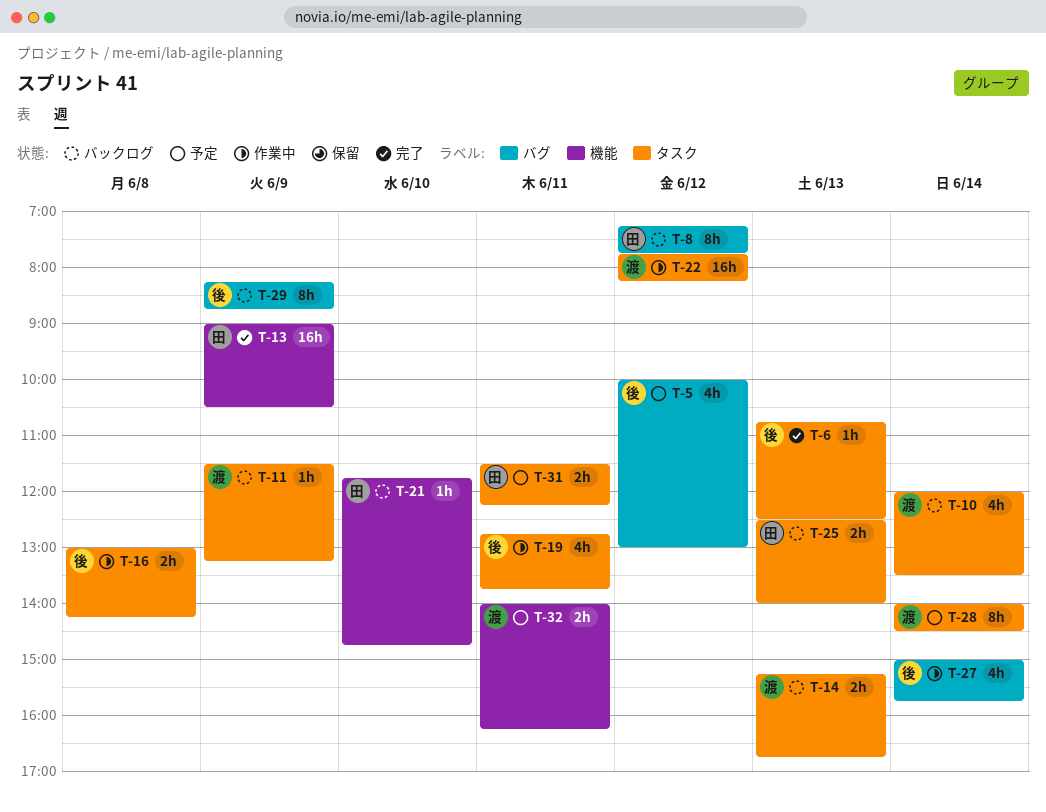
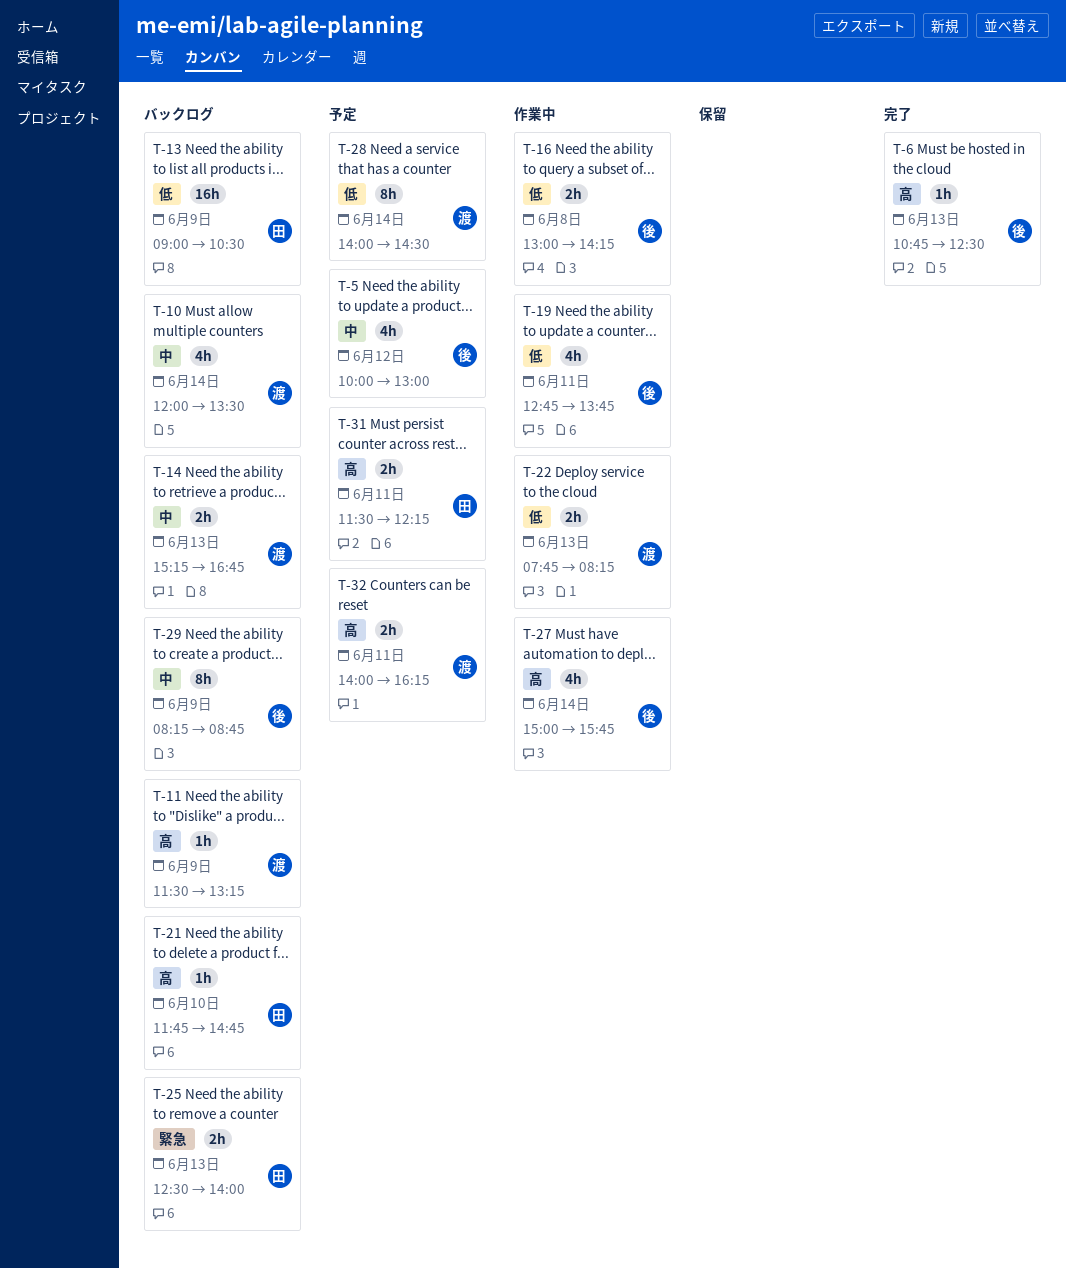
T-8: present -> none
T-13, status: 完了 -> バックログ
T-22, estimate: 16h -> 2h
T-22, day: Jun 12 -> Jun 13

